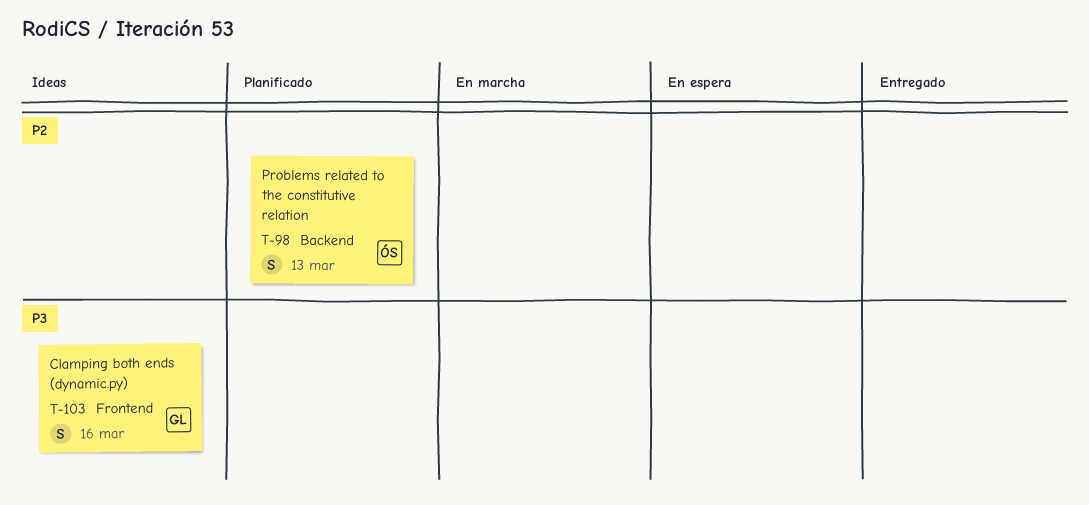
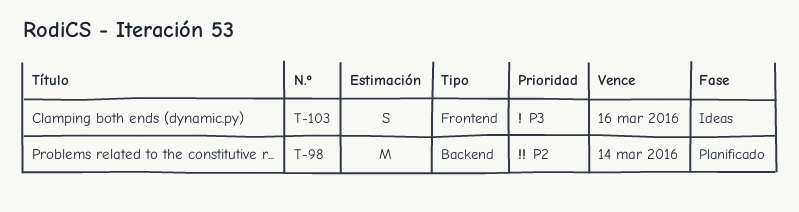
T-98, estimate: S -> M
T-98, due: Mar 13 -> Mar 14

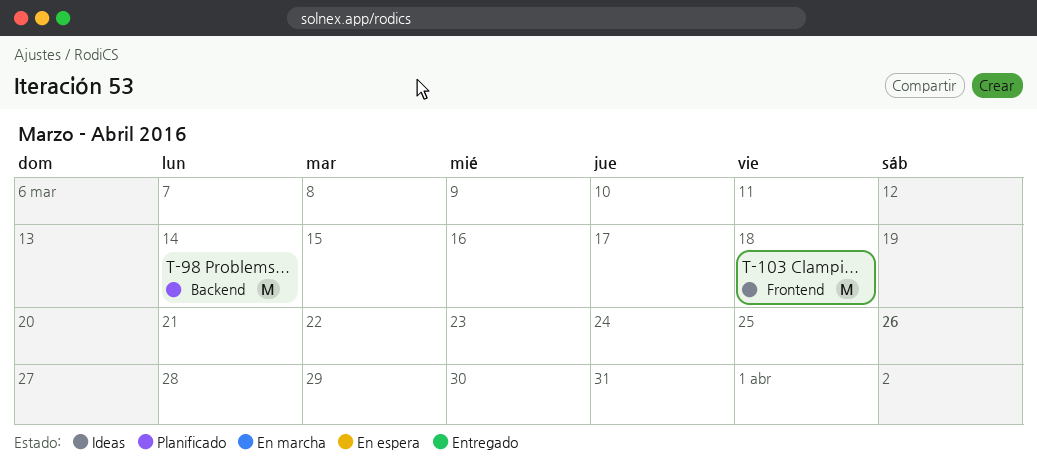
T-103, estimate: S -> M
T-103, due: Mar 16 -> Mar 18

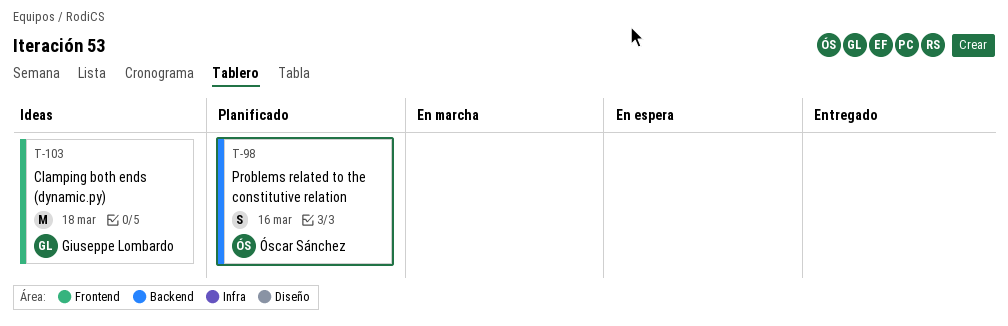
T-98, estimate: M -> S
T-98, due: Mar 14 -> Mar 16

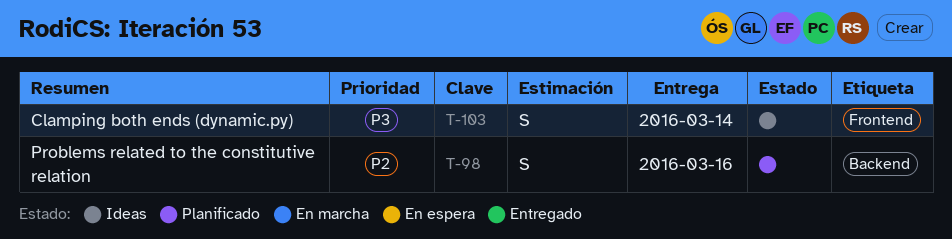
T-103, estimate: M -> S
T-103, due: Mar 18 -> Mar 14

